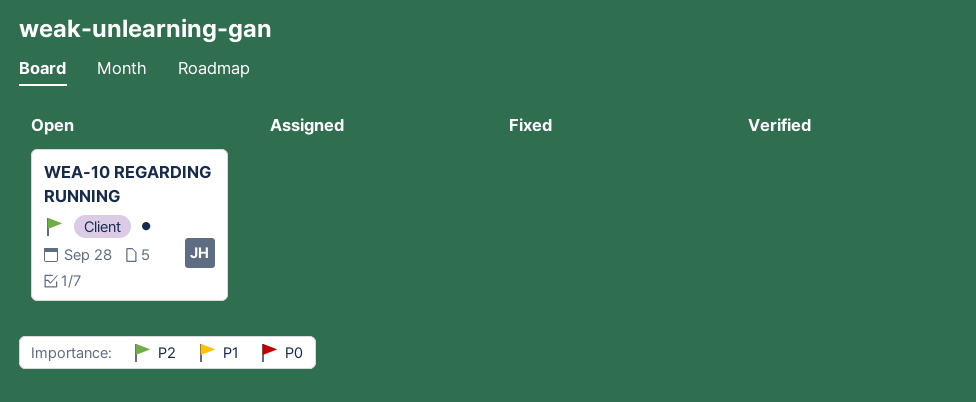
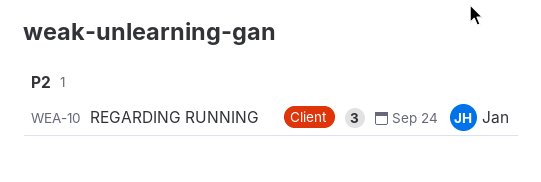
WEA-10, estimate: 1 -> 3
WEA-10, due: Sep 28 -> Sep 24

